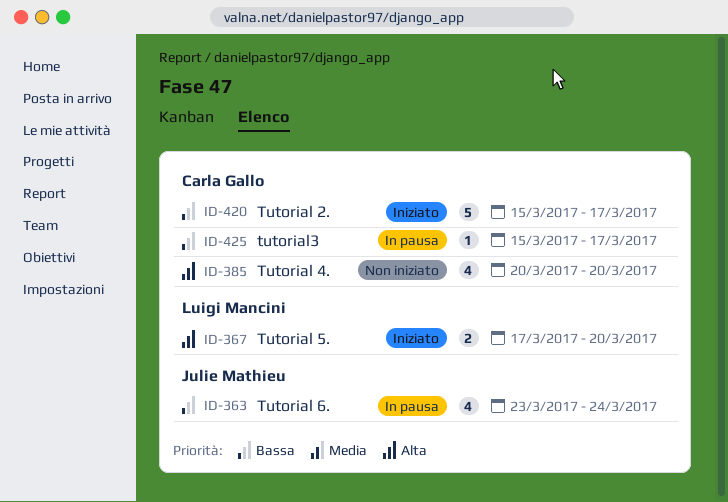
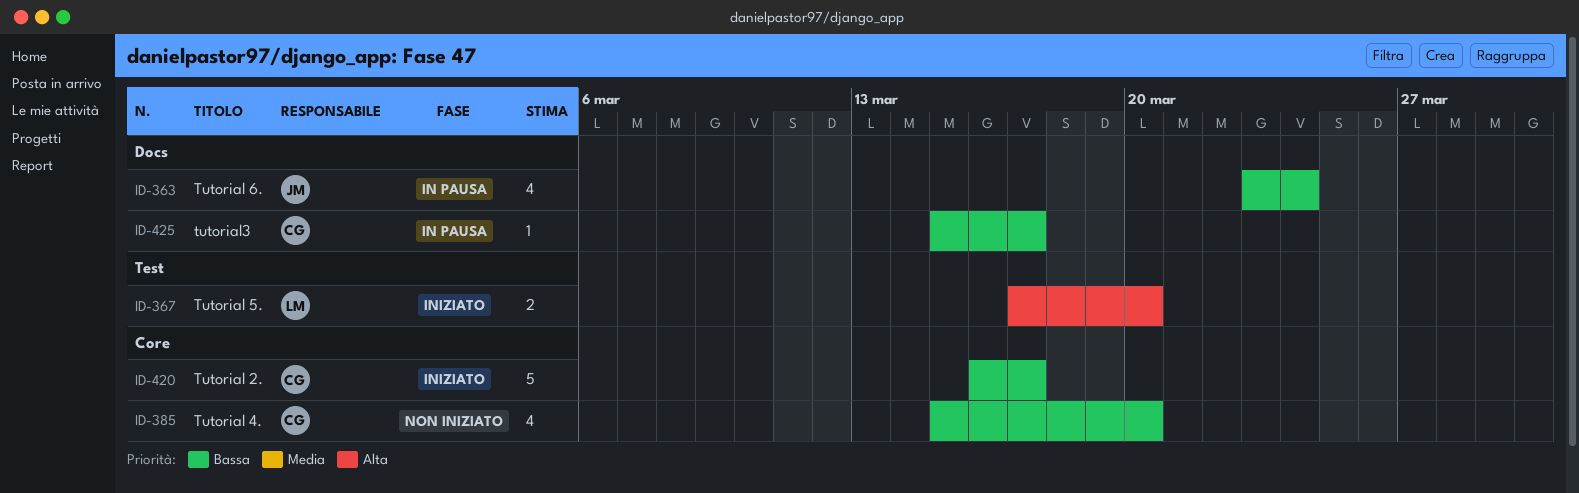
ID-385, priority: Alta -> Bassa
ID-385, start: Mar 20 -> Mar 15
ID-420, start: Mar 15 -> Mar 16

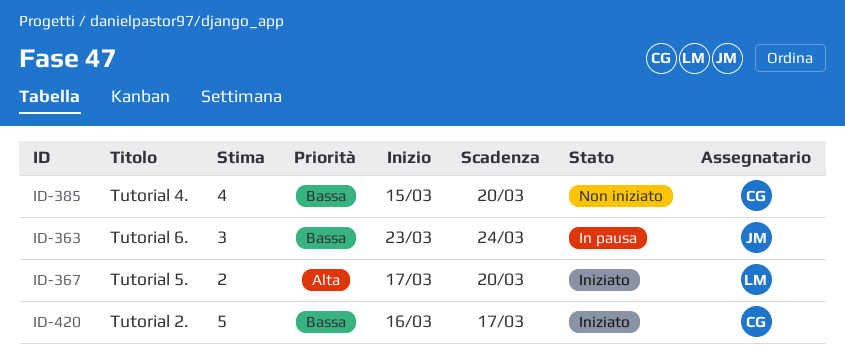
ID-363, estimate: 4 -> 3
ID-425: present -> none

